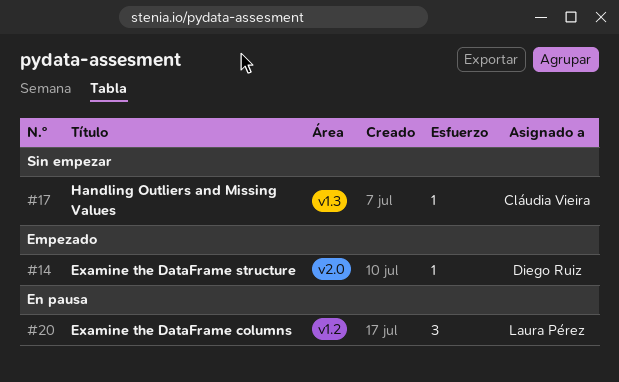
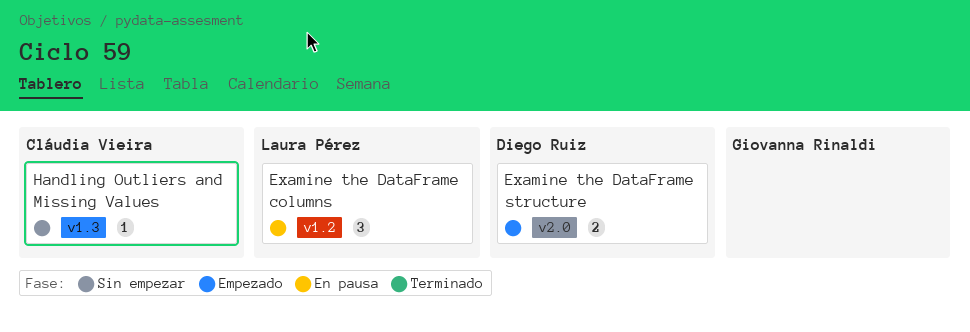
Examine the DataFrame structure, estimate: 1 -> 2

